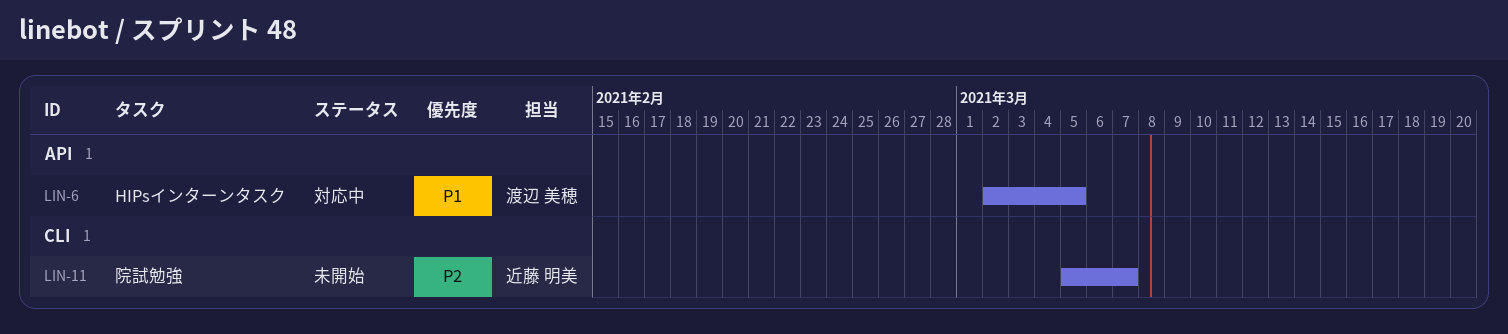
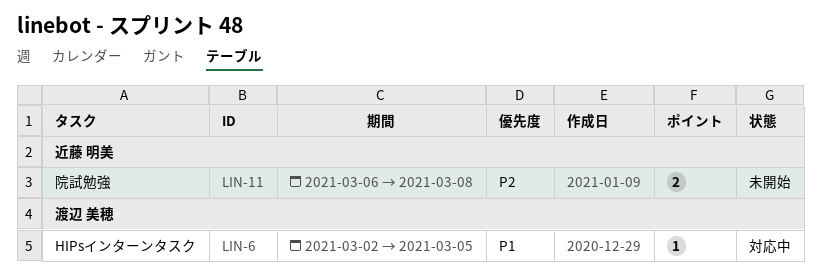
LIN-11, start: Mar 5 -> Mar 6
LIN-11, due: Mar 7 -> Mar 8

